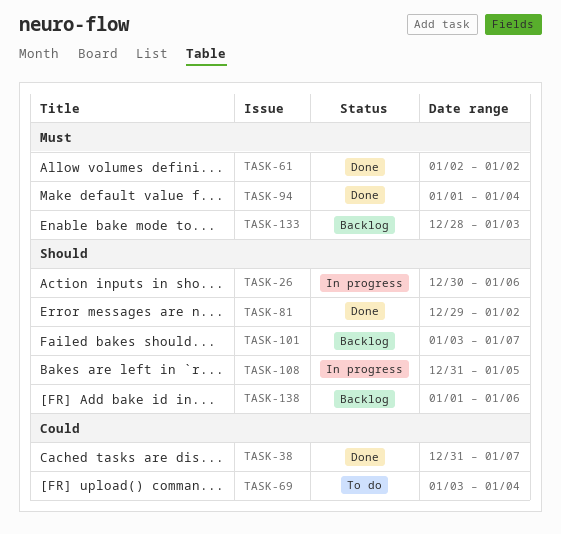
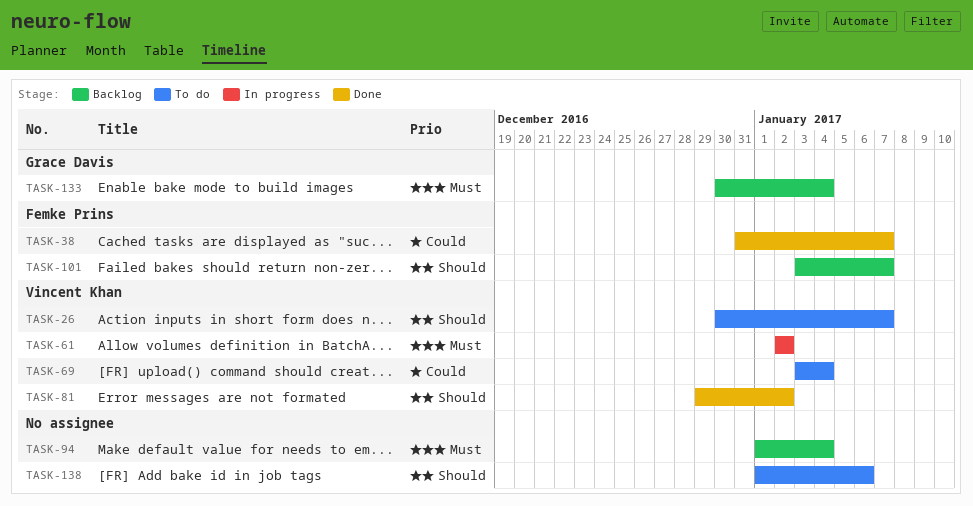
TASK-26, status: In progress -> To do
TASK-26, due: Jan 6 -> Jan 7
TASK-61, status: Done -> In progress
TASK-94, status: Done -> Backlog
TASK-108: present -> none
TASK-133, start: Dec 28 -> Dec 30
TASK-133, due: Jan 3 -> Jan 4
TASK-138, status: Backlog -> To do

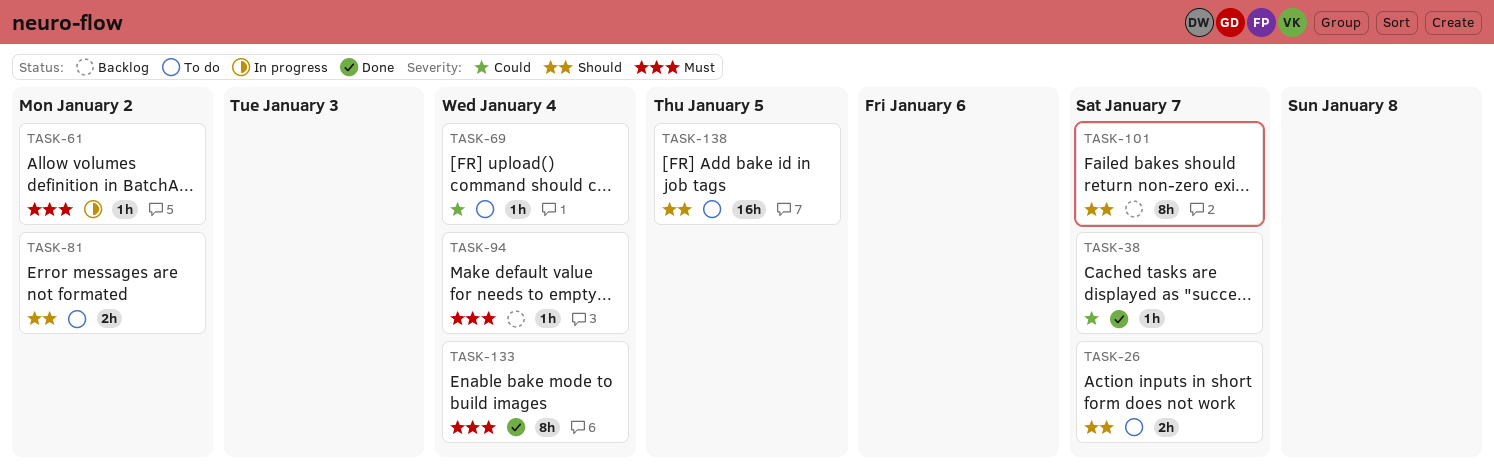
TASK-81, status: Done -> To do
TASK-133, status: Backlog -> Done
TASK-138, due: Jan 6 -> Jan 5

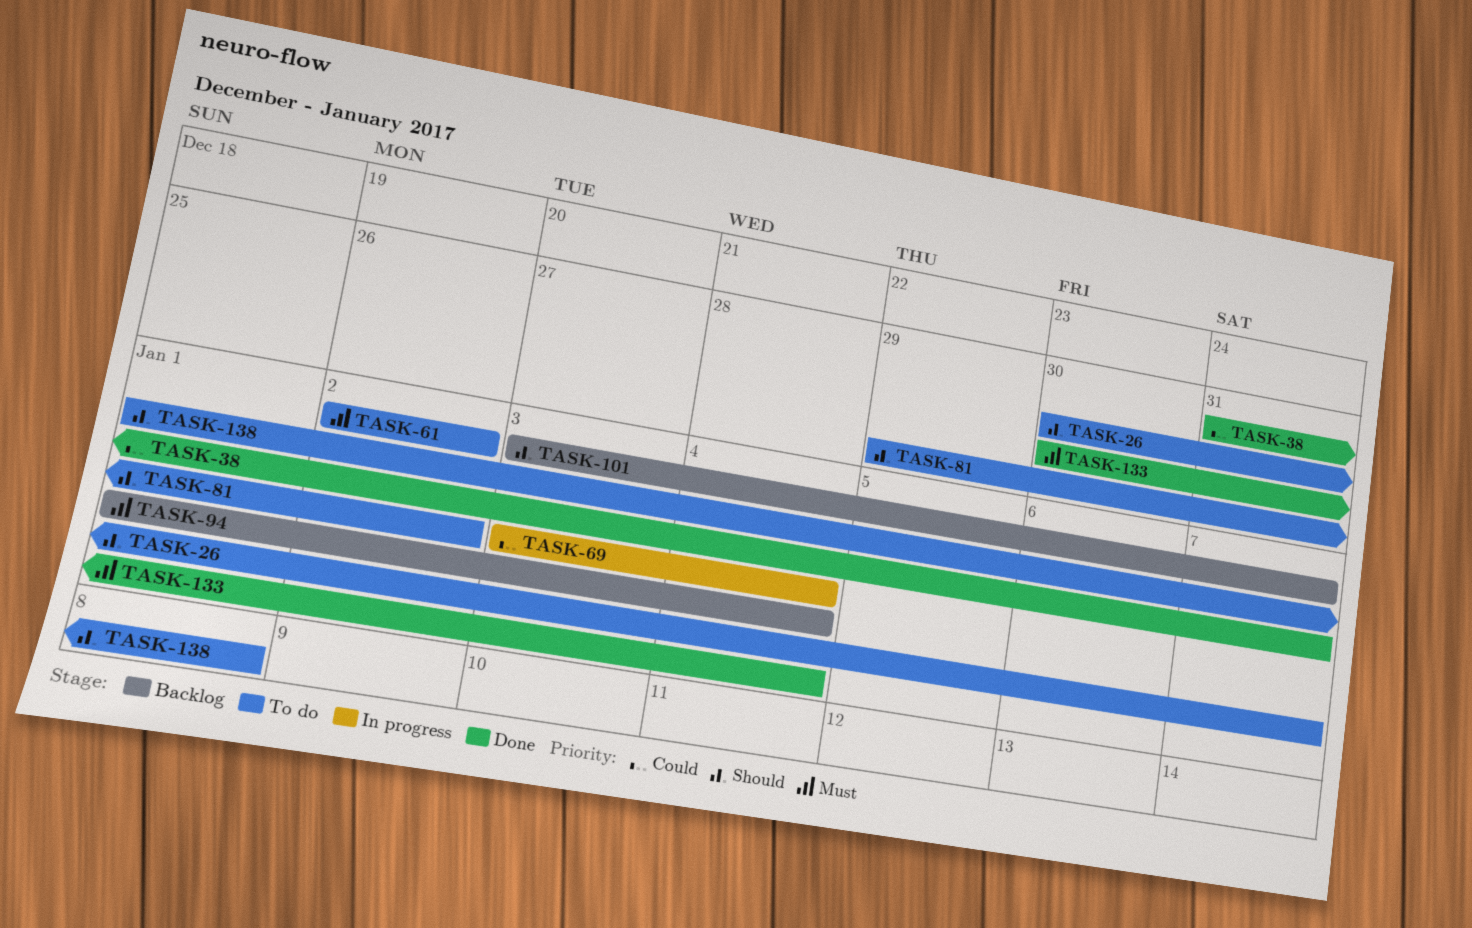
TASK-61, status: In progress -> To do
TASK-69, status: To do -> In progress
TASK-138, due: Jan 5 -> Jan 8

